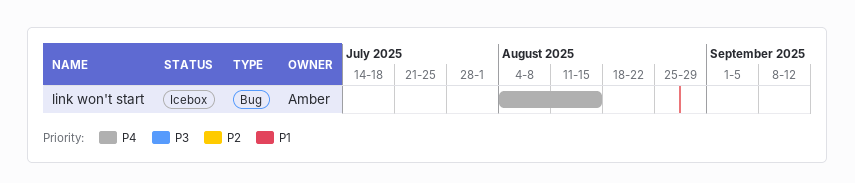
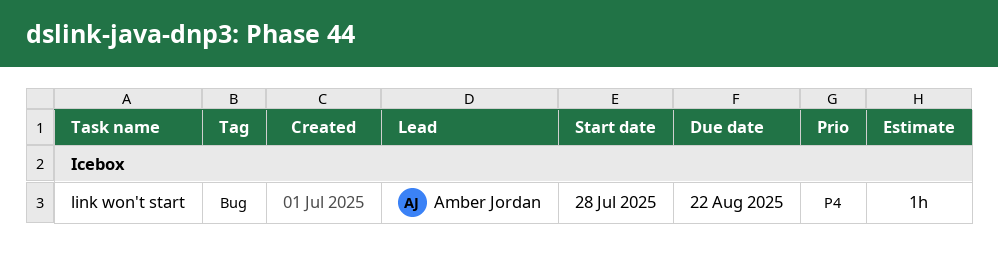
link won't start, start: Aug 4 -> Jul 28
link won't start, due: Aug 15 -> Aug 22

